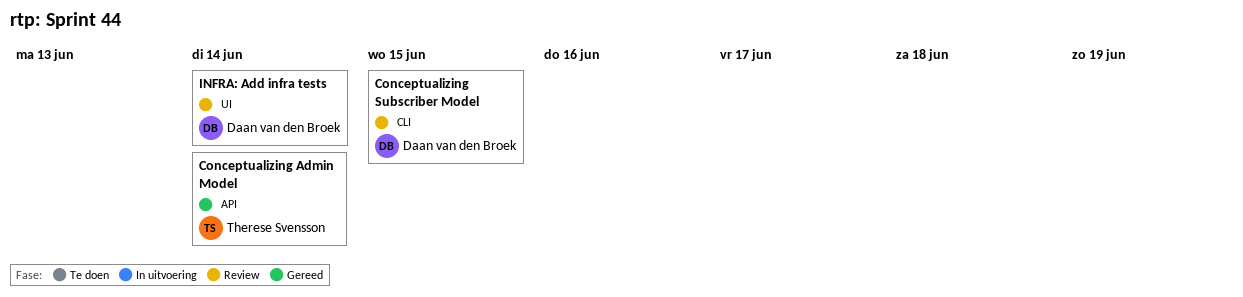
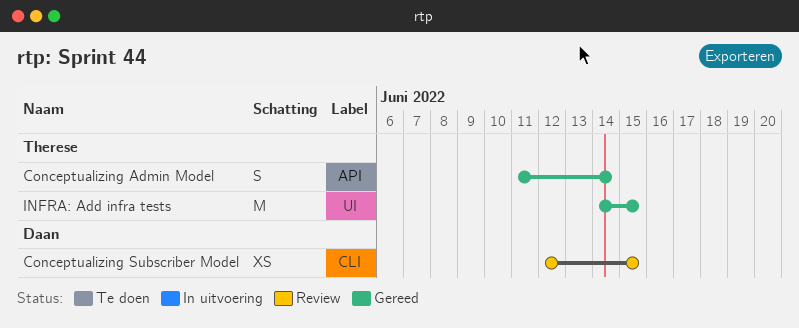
INFRA: Add infra tests, status: Review -> Gereed
INFRA: Add infra tests, owner: Daan van den Broek -> Therese Svensson
INFRA: Add infra tests, due: Jun 14 -> Jun 15

